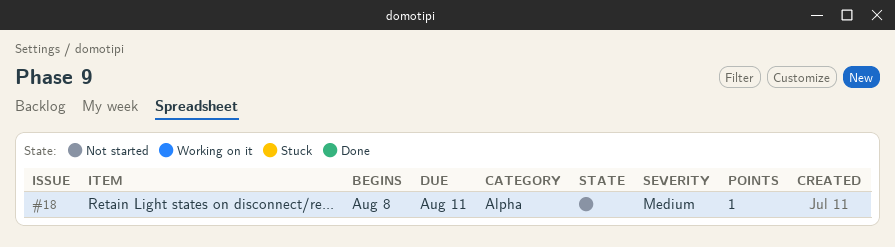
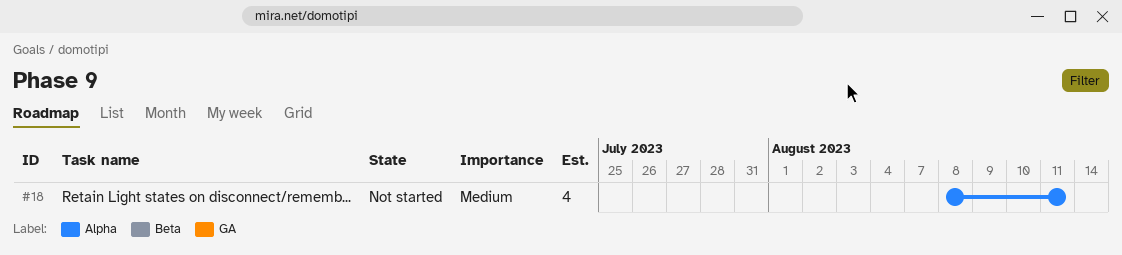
#18, estimate: 1 -> 4

